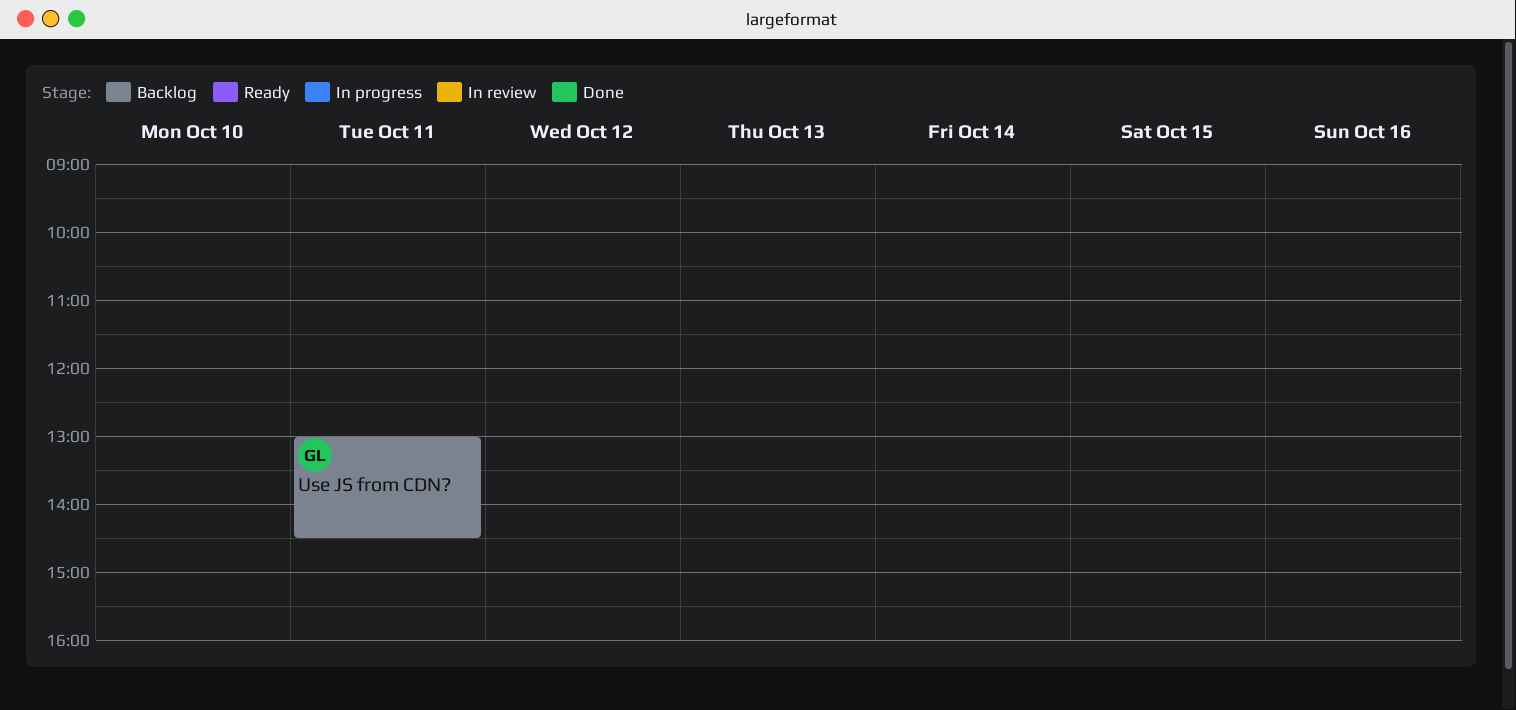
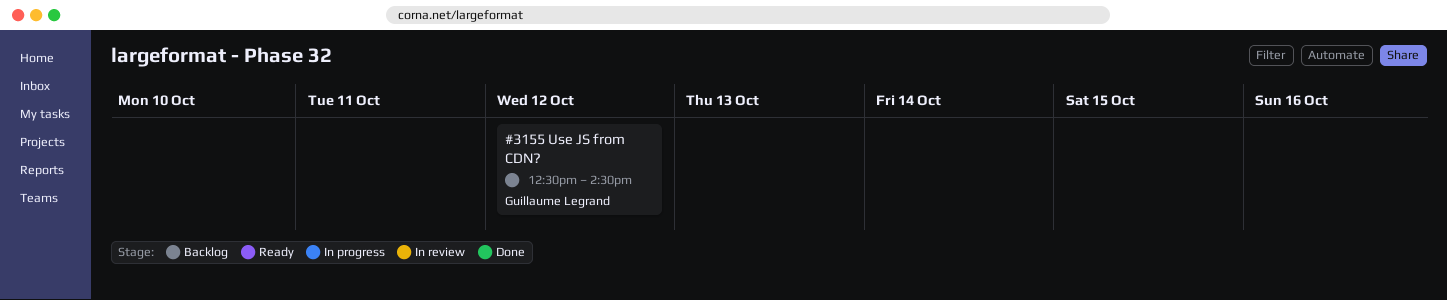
Use JS from CDN?, day: Oct 11 -> Oct 12
Use JS from CDN?, begins: 13:00 -> 12:30

